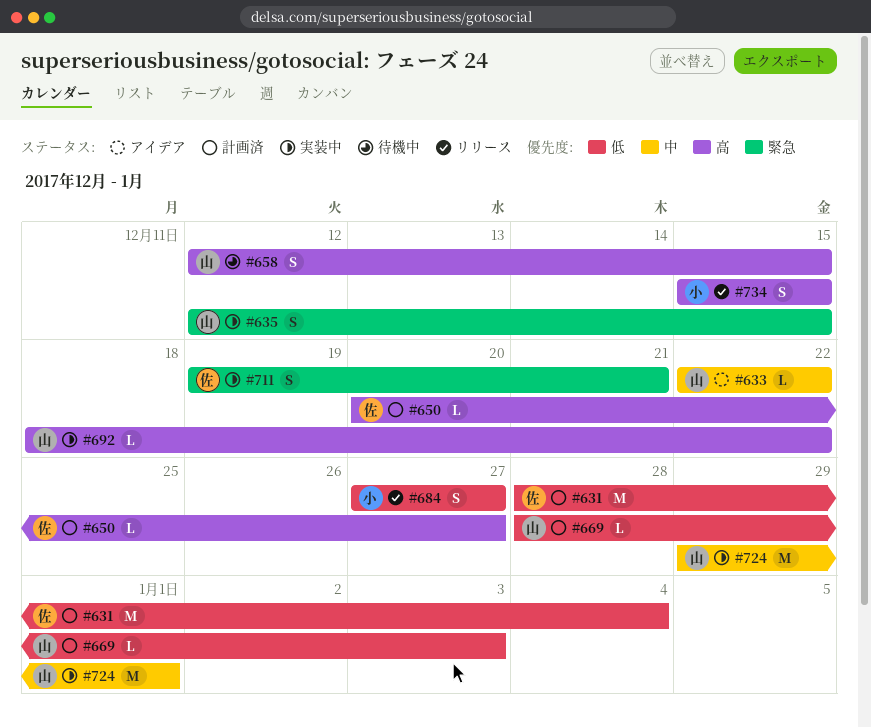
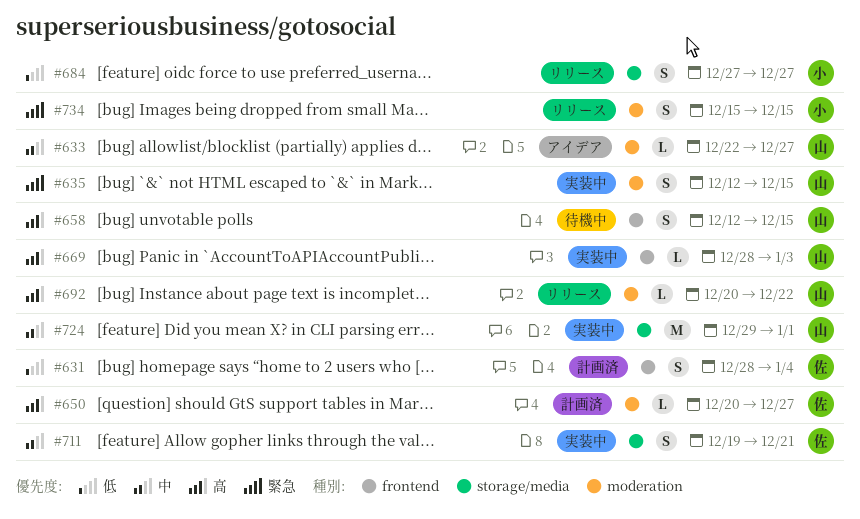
#631, estimate: M -> S
#633, due: Dec 22 -> Dec 27
#669, status: 計画済 -> 実装中
#669, priority: 低 -> 高
#692, status: 実装中 -> リリース
#692, start: Dec 18 -> Dec 20
#711, priority: 緊急 -> 中
#734, priority: 高 -> 緊急

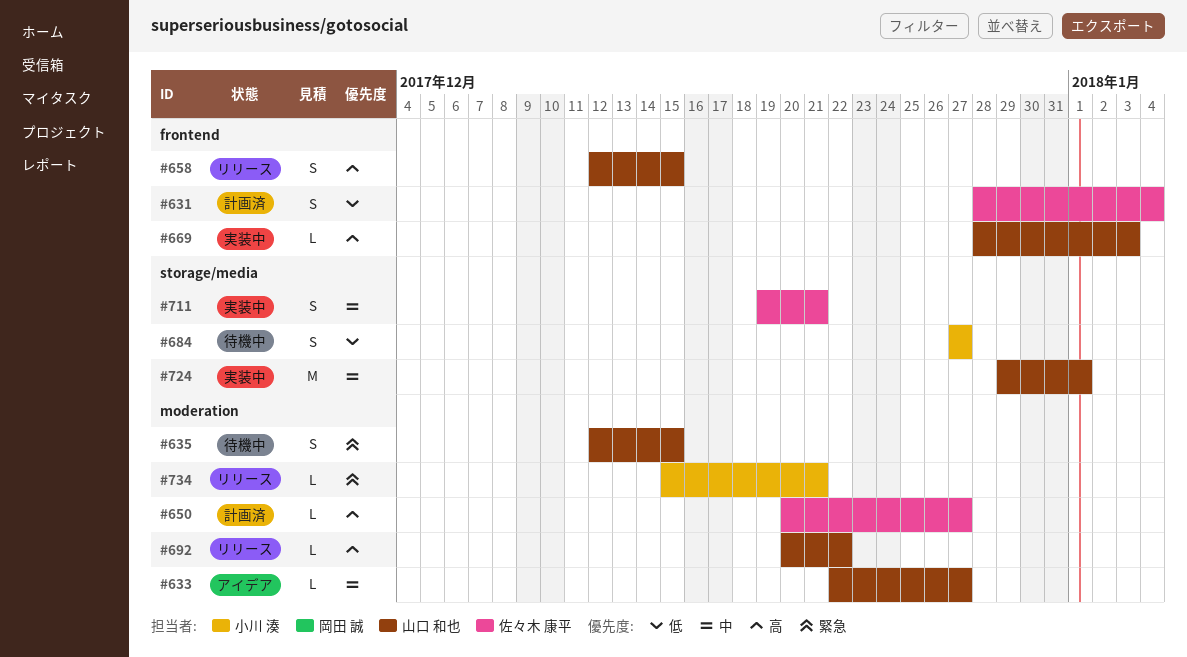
#635, status: 実装中 -> 待機中
#658, status: 待機中 -> リリース
#684, status: リリース -> 待機中
#734, estimate: S -> L
#734, due: Dec 15 -> Dec 21

